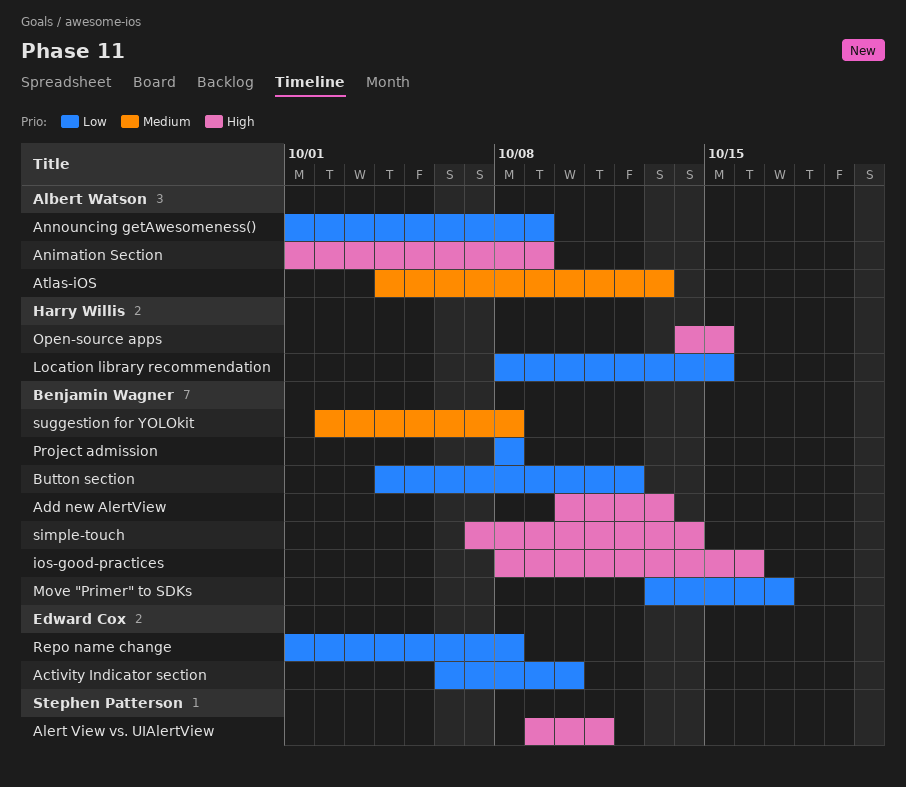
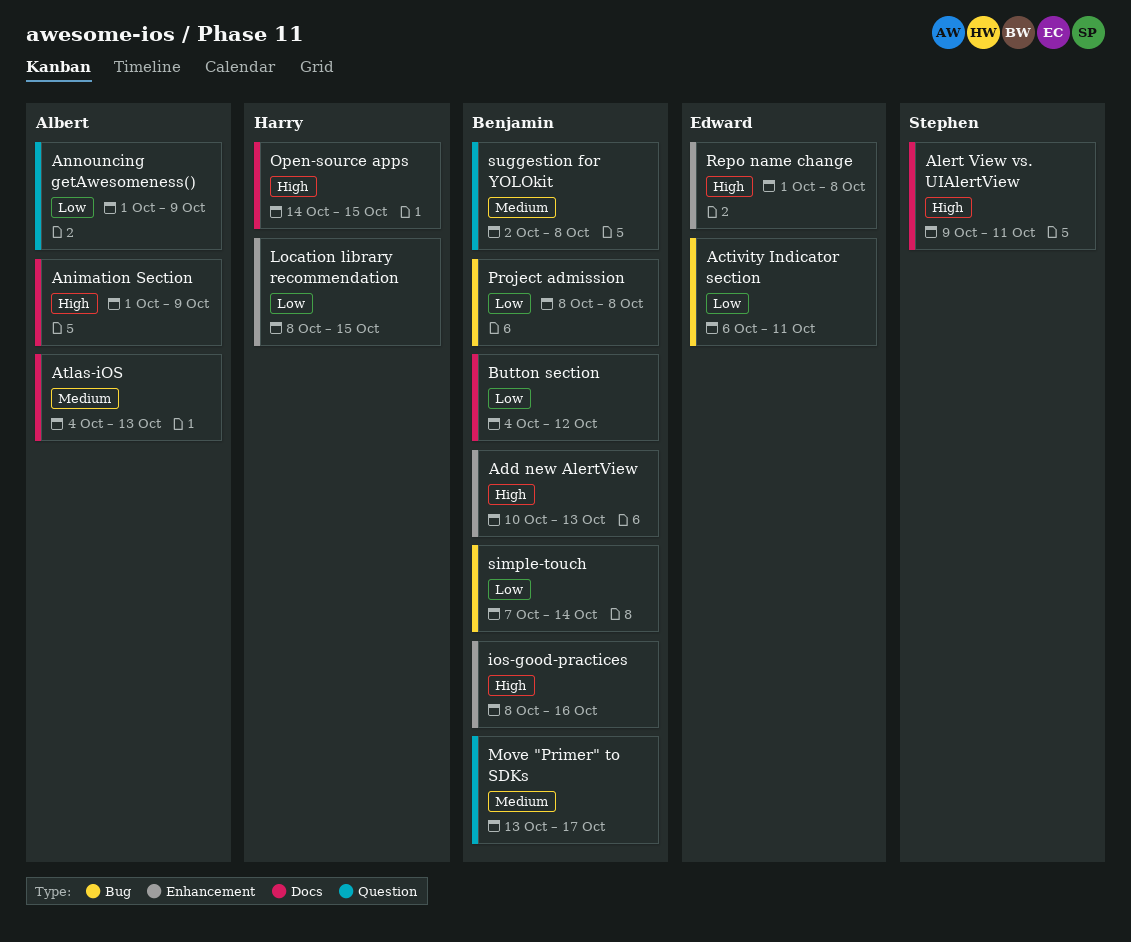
Activity Indicator section, due: Oct 10 -> Oct 11
Move "Primer" to SDKs, priority: Low -> Medium
Repo name change, priority: Low -> High
simple-touch, priority: High -> Low

